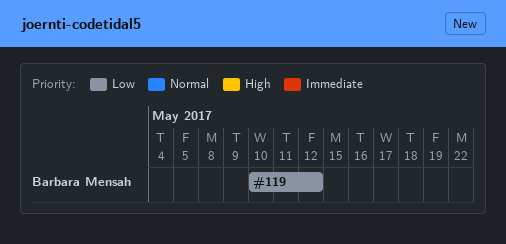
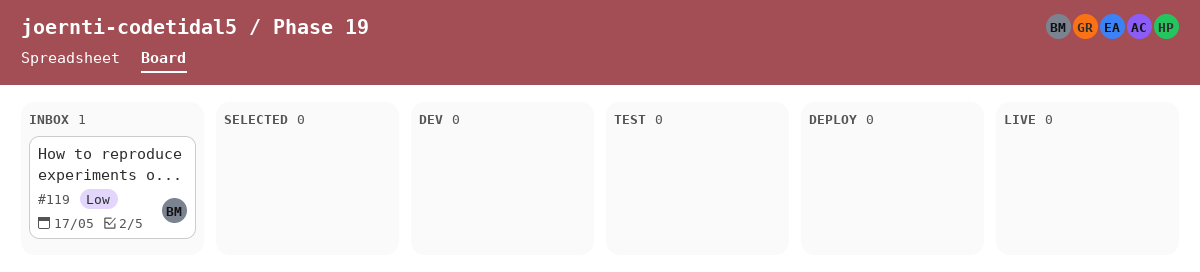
#119, due: May 12 -> May 17

